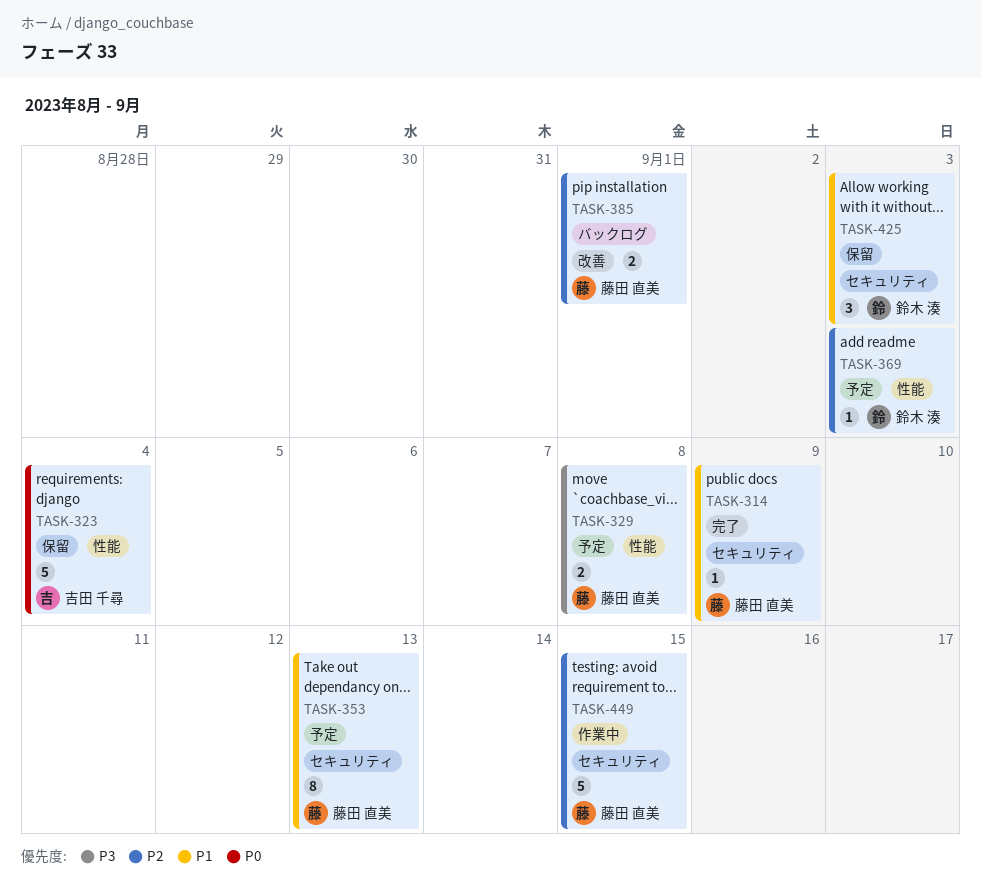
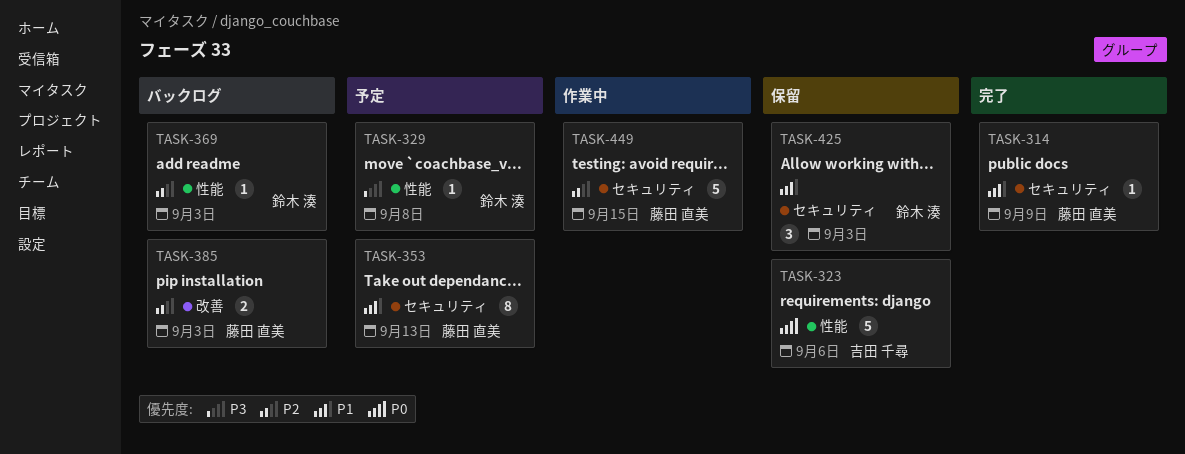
TASK-323, due: Sep 4 -> Sep 6
TASK-329, owner: 藤田 直美 -> 鈴木 湊
TASK-329, estimate: 2 -> 1
TASK-369, status: 予定 -> バックログ
TASK-385, due: Sep 1 -> Sep 3

